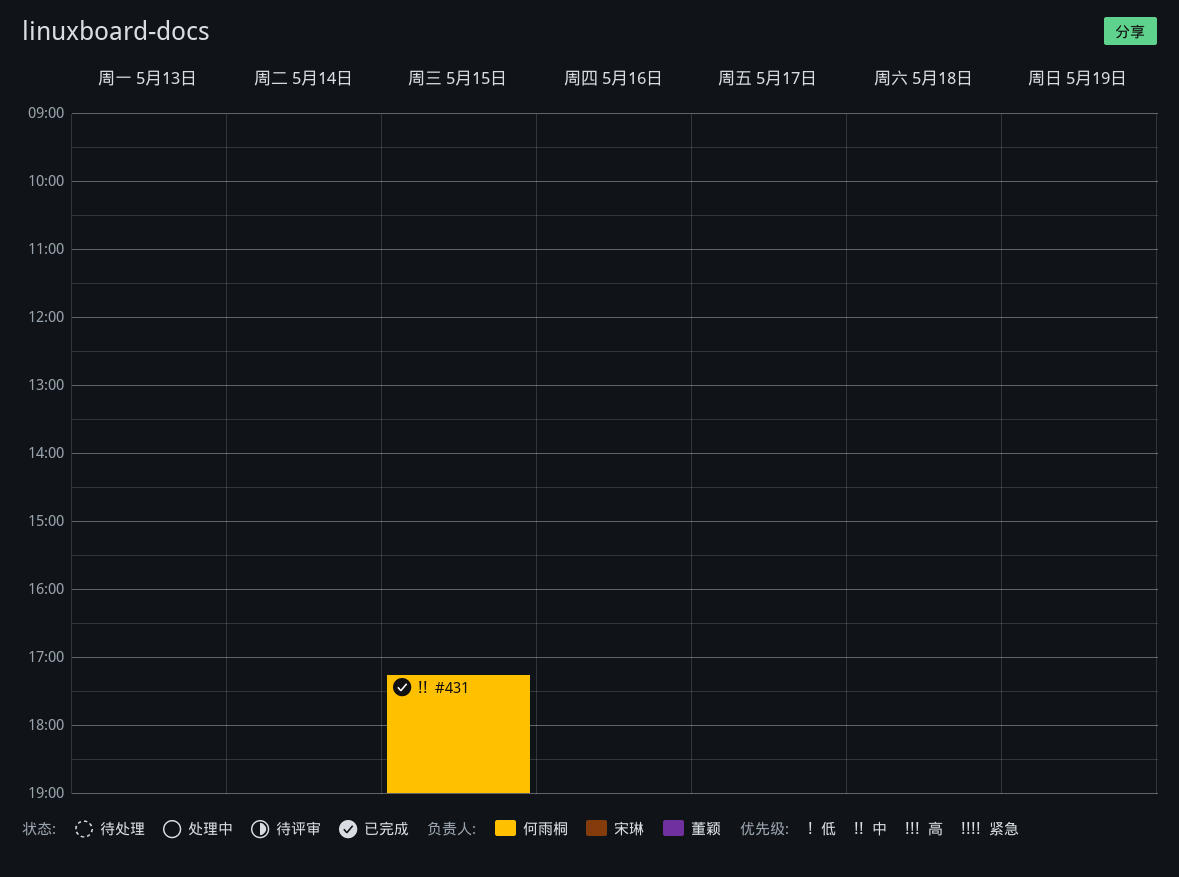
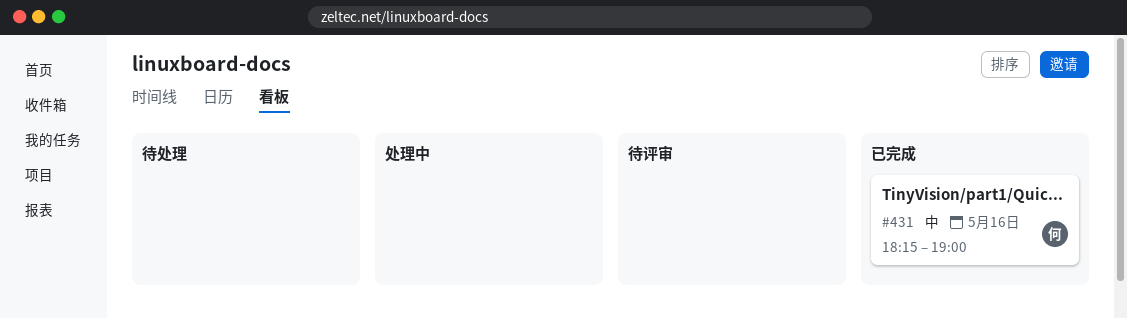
#431, day: May 15 -> May 16
#431, begins: 17:15 -> 18:15

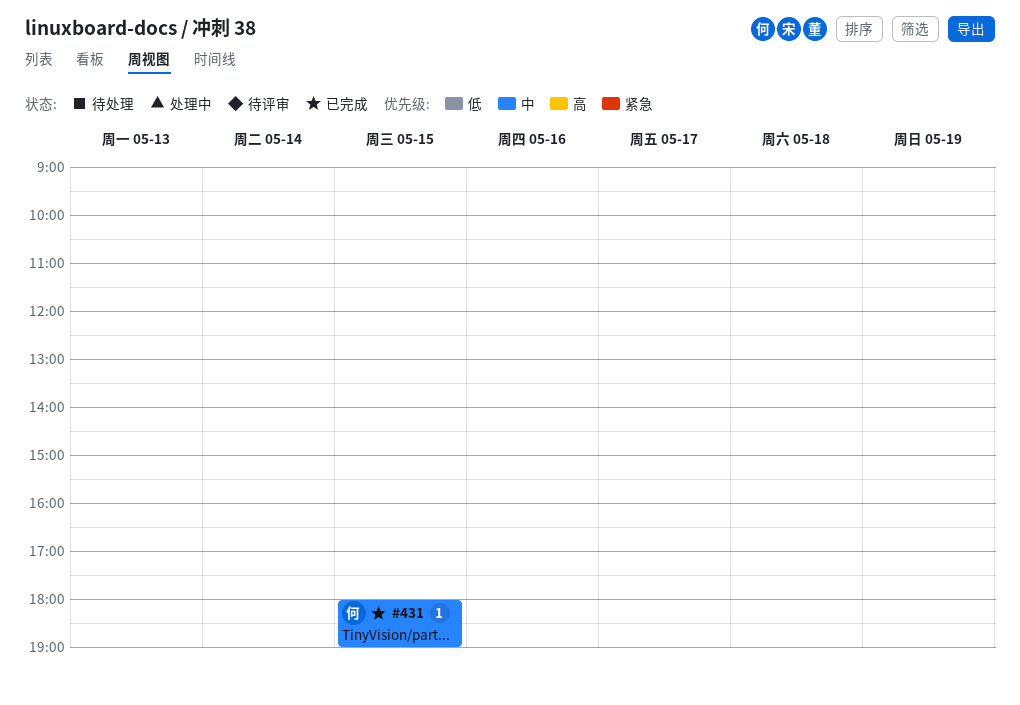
#431, day: May 16 -> May 15
#431, begins: 18:15 -> 18:00

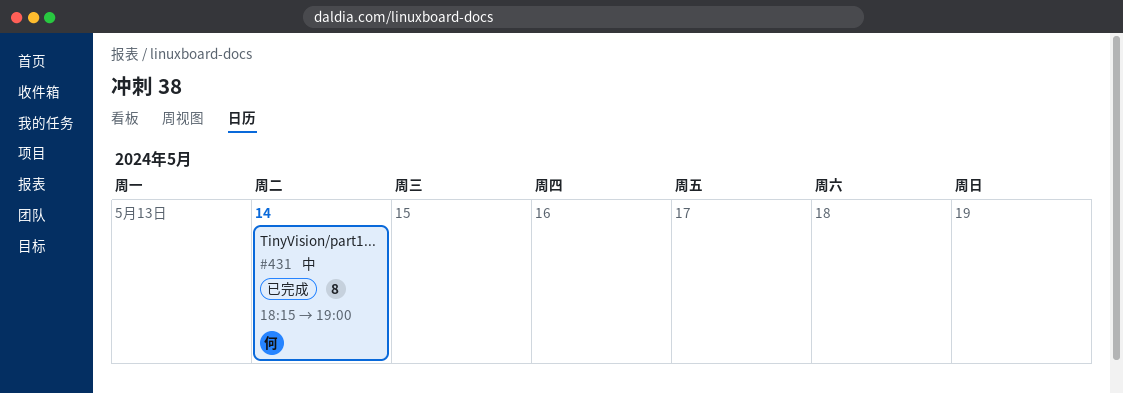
#431, estimate: 1 -> 8
#431, day: May 15 -> May 14
#431, begins: 18:00 -> 18:15

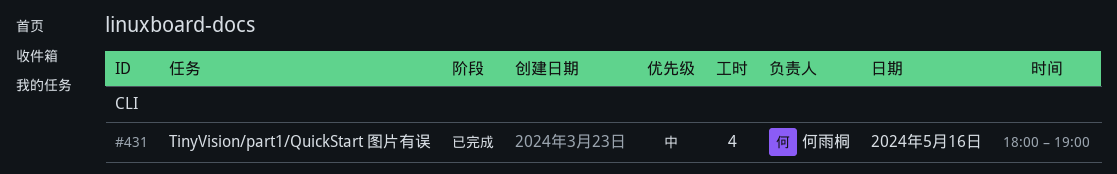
#431, estimate: 8 -> 4
#431, day: May 14 -> May 16
#431, begins: 18:15 -> 18:00

